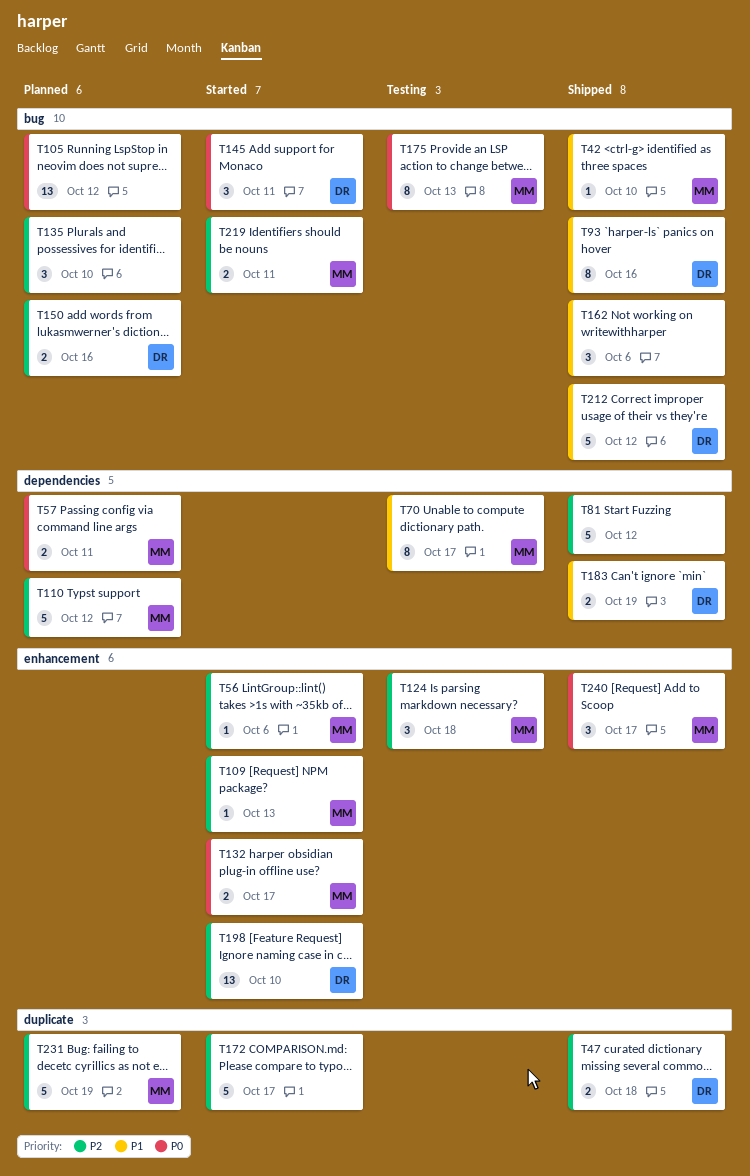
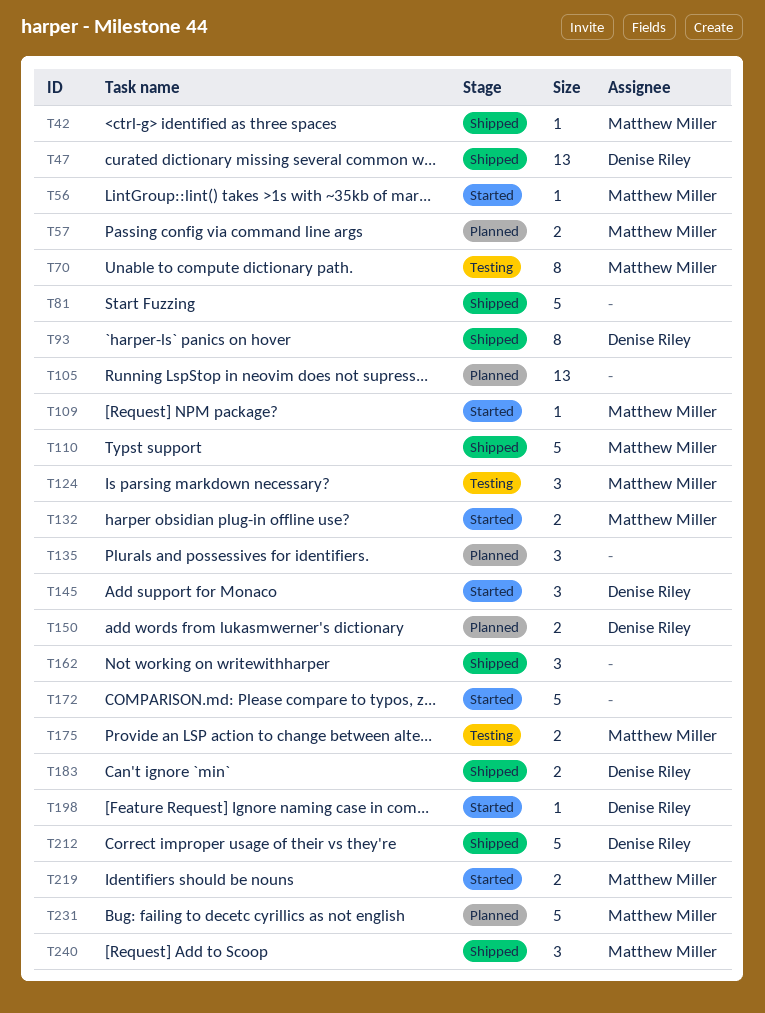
T47, estimate: 2 -> 13
T110, status: Planned -> Shipped
T175, estimate: 8 -> 2
T198, estimate: 13 -> 1

